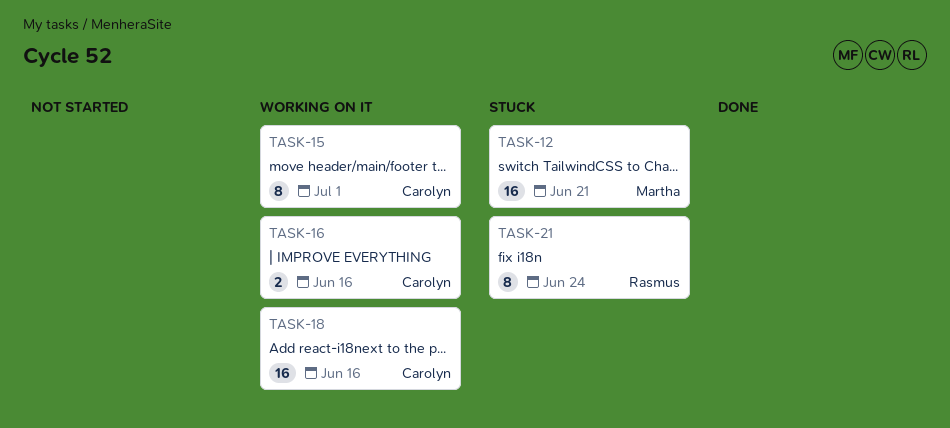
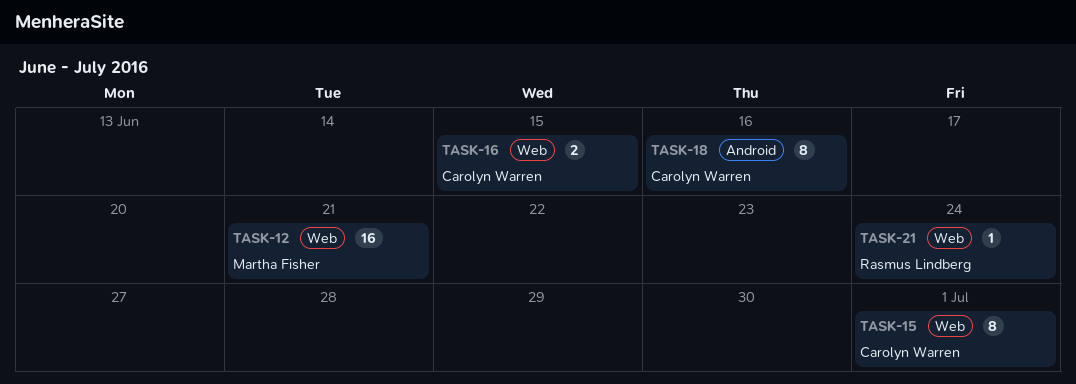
TASK-16, due: Jun 16 -> Jun 15
TASK-18, estimate: 16 -> 8
TASK-21, estimate: 8 -> 1

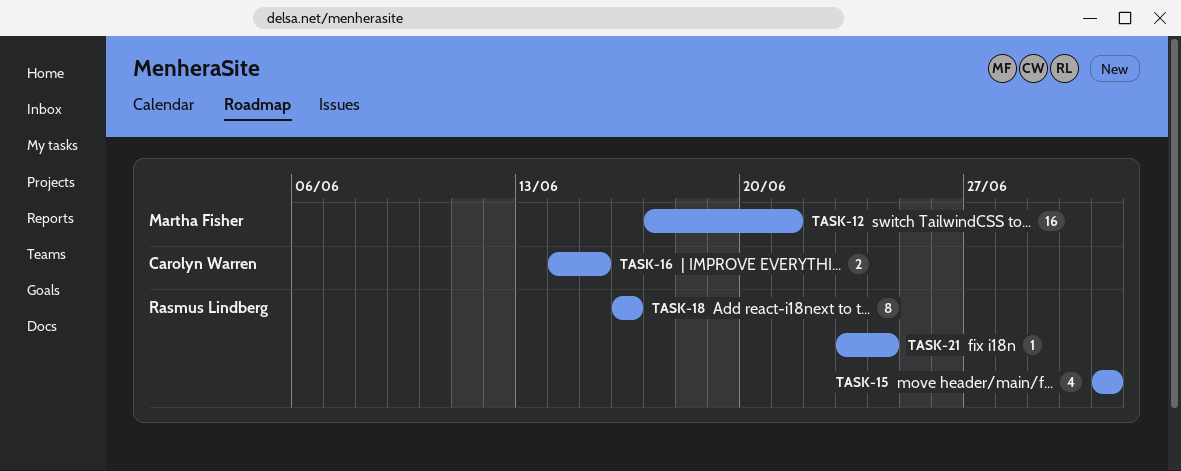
TASK-15, owner: Carolyn Warren -> Rasmus Lindberg
TASK-15, estimate: 8 -> 4
TASK-18, owner: Carolyn Warren -> Rasmus Lindberg

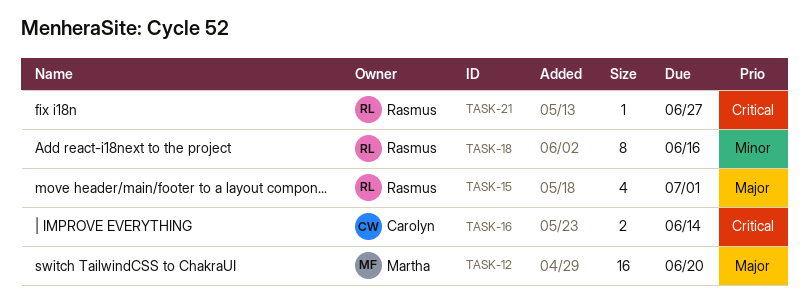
TASK-12, due: Jun 21 -> Jun 20
TASK-16, due: Jun 15 -> Jun 14
TASK-21, due: Jun 24 -> Jun 27

